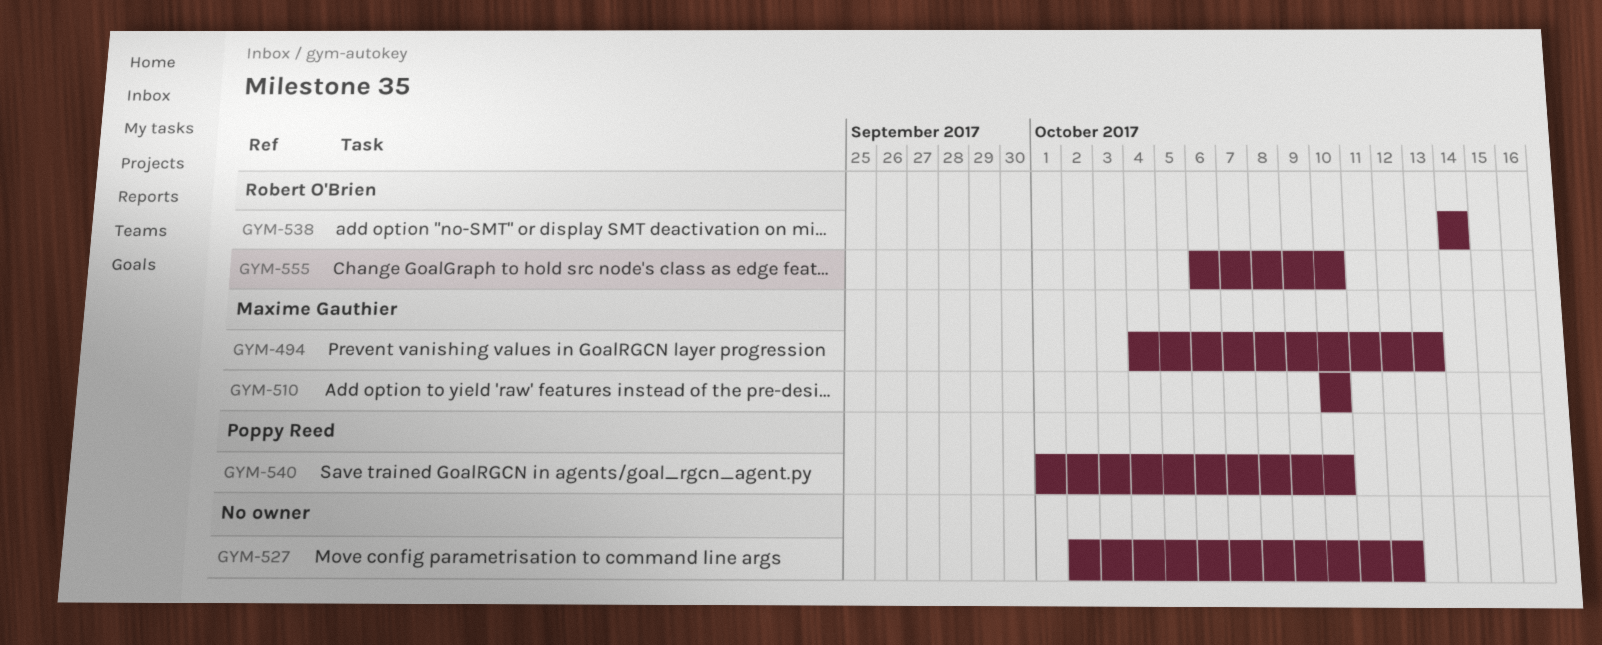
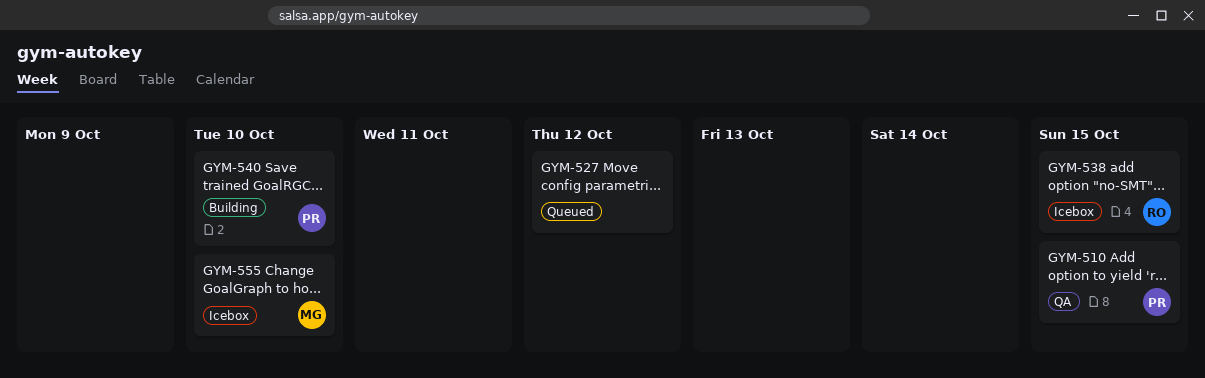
GYM-494: present -> none
GYM-510, owner: Maxime Gauthier -> Poppy Reed
GYM-510, due: Oct 10 -> Oct 15
GYM-538, due: Oct 14 -> Oct 15
GYM-555, owner: Robert O'Brien -> Maxime Gauthier

